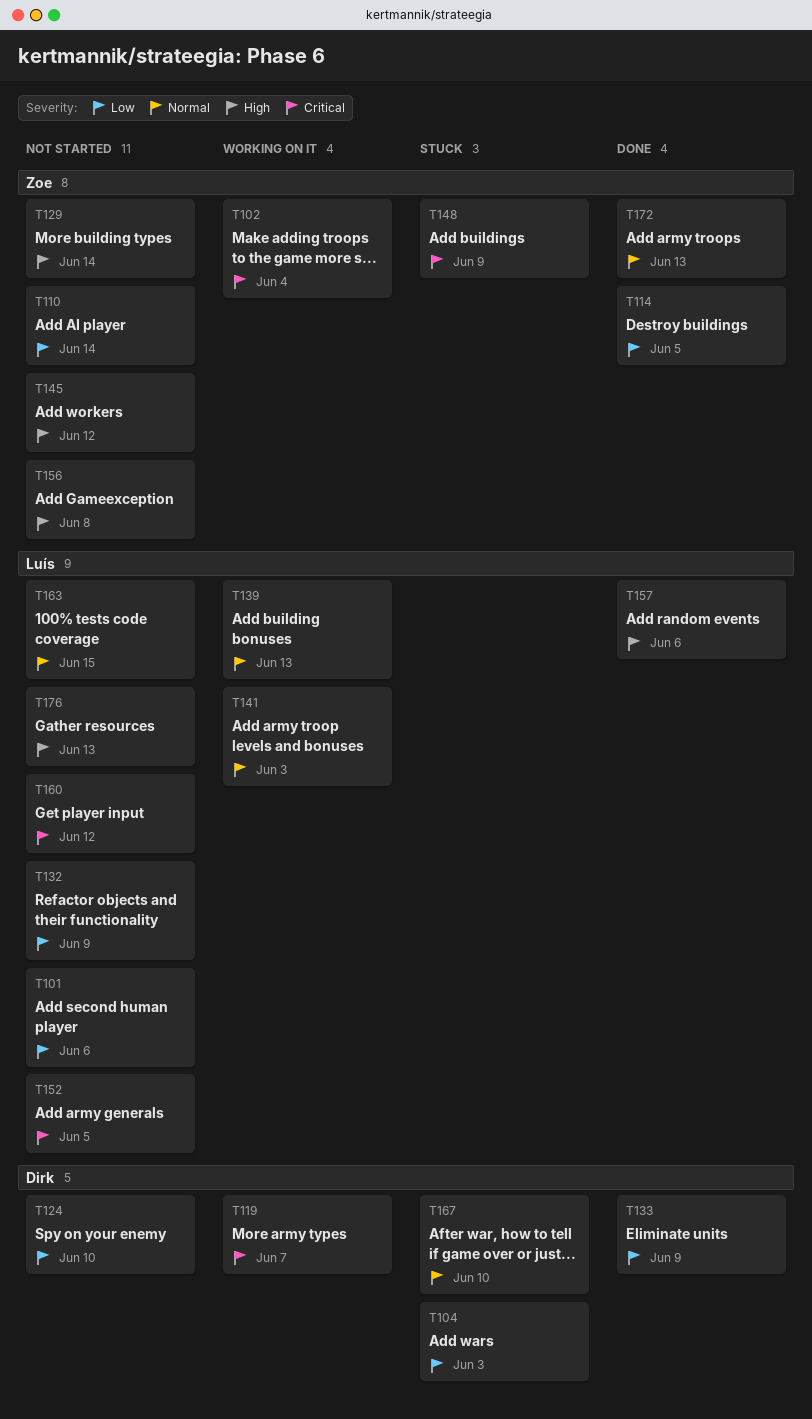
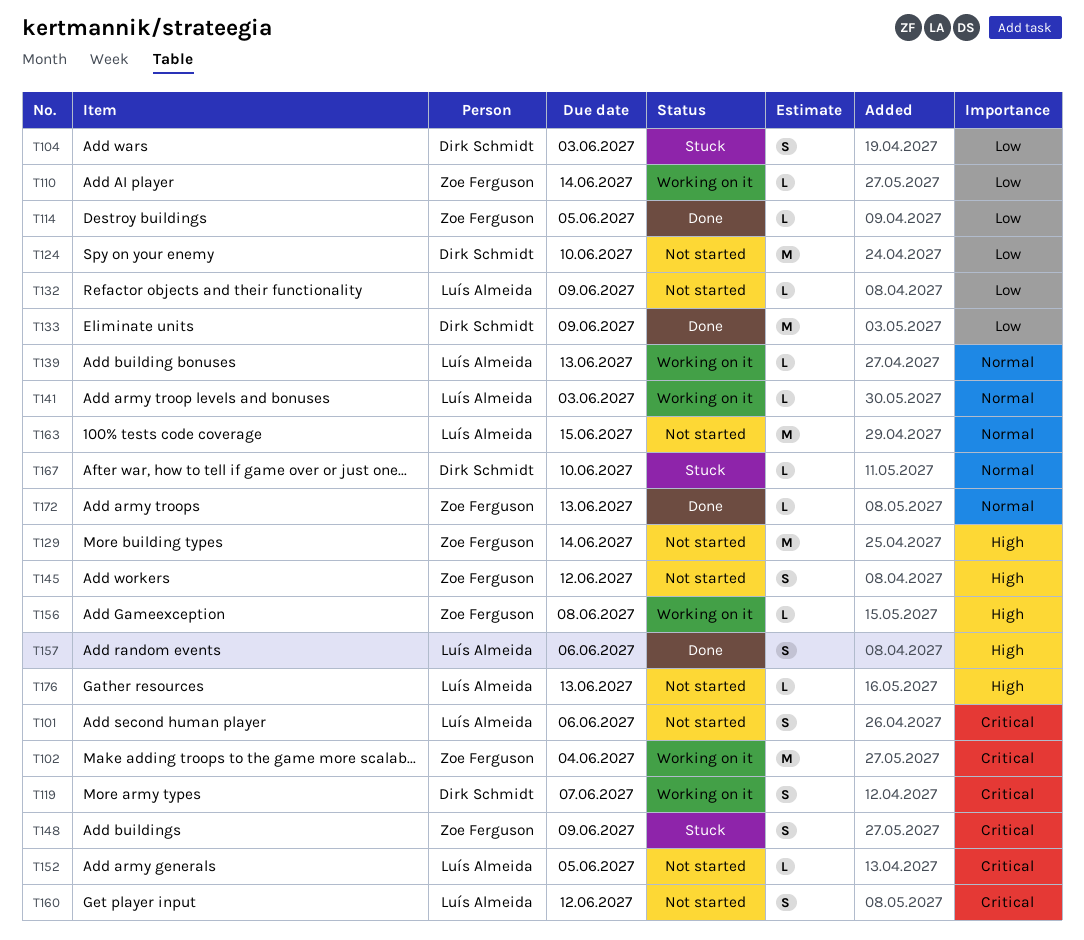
T101, priority: Low -> Critical
T110, status: Not started -> Working on it
T156, status: Not started -> Working on it

